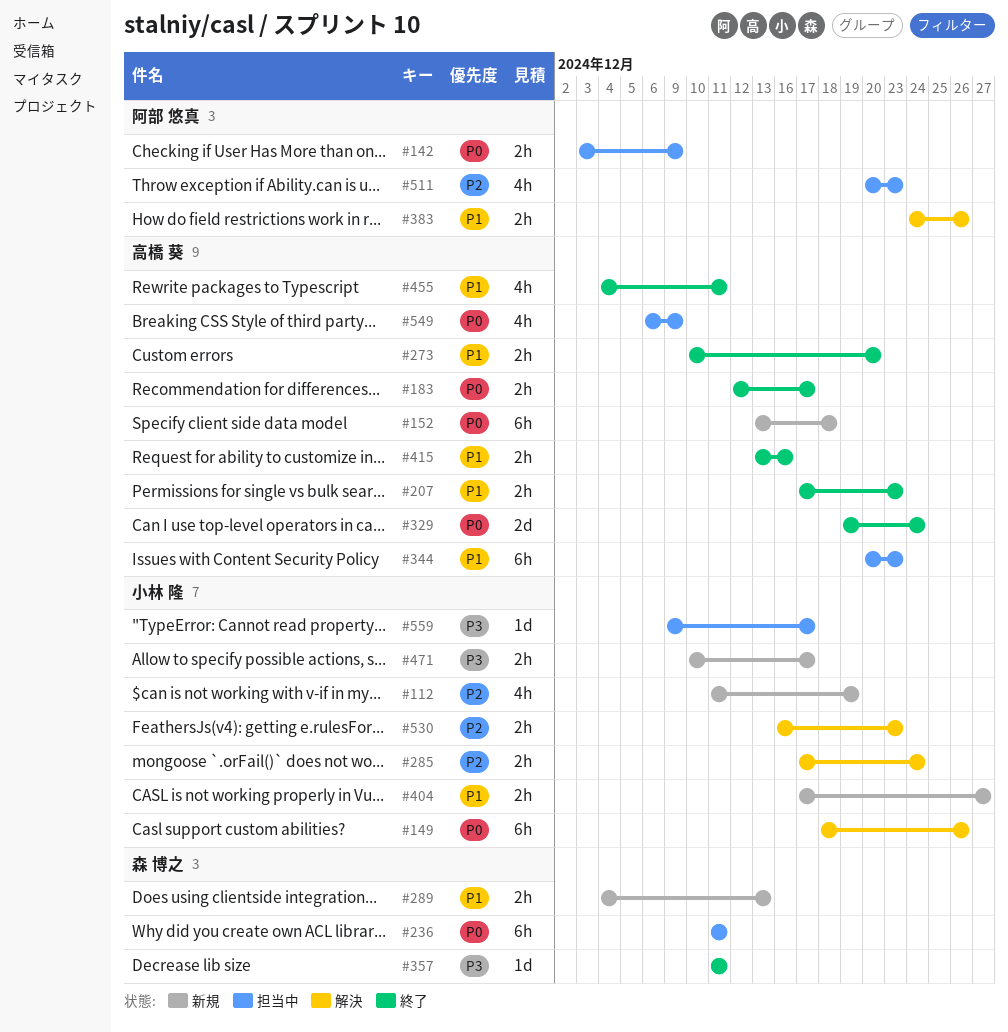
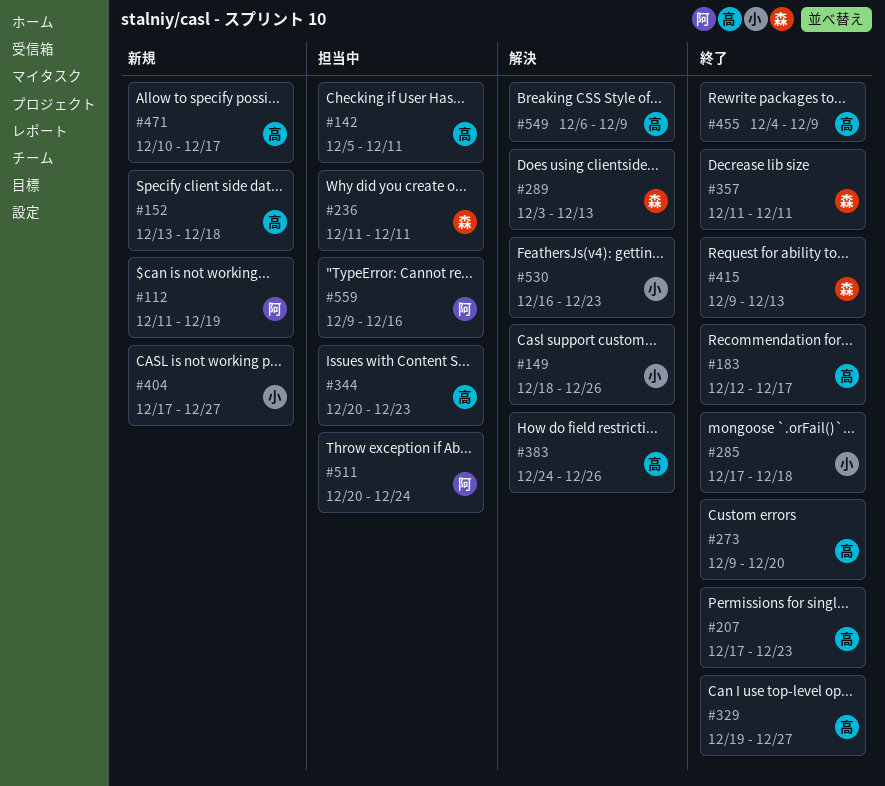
#112, owner: 小林 隆 -> 阿部 悠真
#142, owner: 阿部 悠真 -> 高橋 葵
#142, start: Dec 3 -> Dec 5
#142, due: Dec 9 -> Dec 11
#273, start: Dec 10 -> Dec 9
#285, status: 解決 -> 終了
#285, due: Dec 24 -> Dec 18
#289, status: 新規 -> 解決
#289, start: Dec 4 -> Dec 3
#329, due: Dec 24 -> Dec 27
#383, owner: 阿部 悠真 -> 高橋 葵
#415, owner: 高橋 葵 -> 森 博之
#415, start: Dec 13 -> Dec 9
#415, due: Dec 16 -> Dec 13
#455, due: Dec 11 -> Dec 9
#471, owner: 小林 隆 -> 高橋 葵
#511, due: Dec 23 -> Dec 24
#549, status: 担当中 -> 解決
#559, owner: 小林 隆 -> 阿部 悠真
#559, due: Dec 17 -> Dec 16

